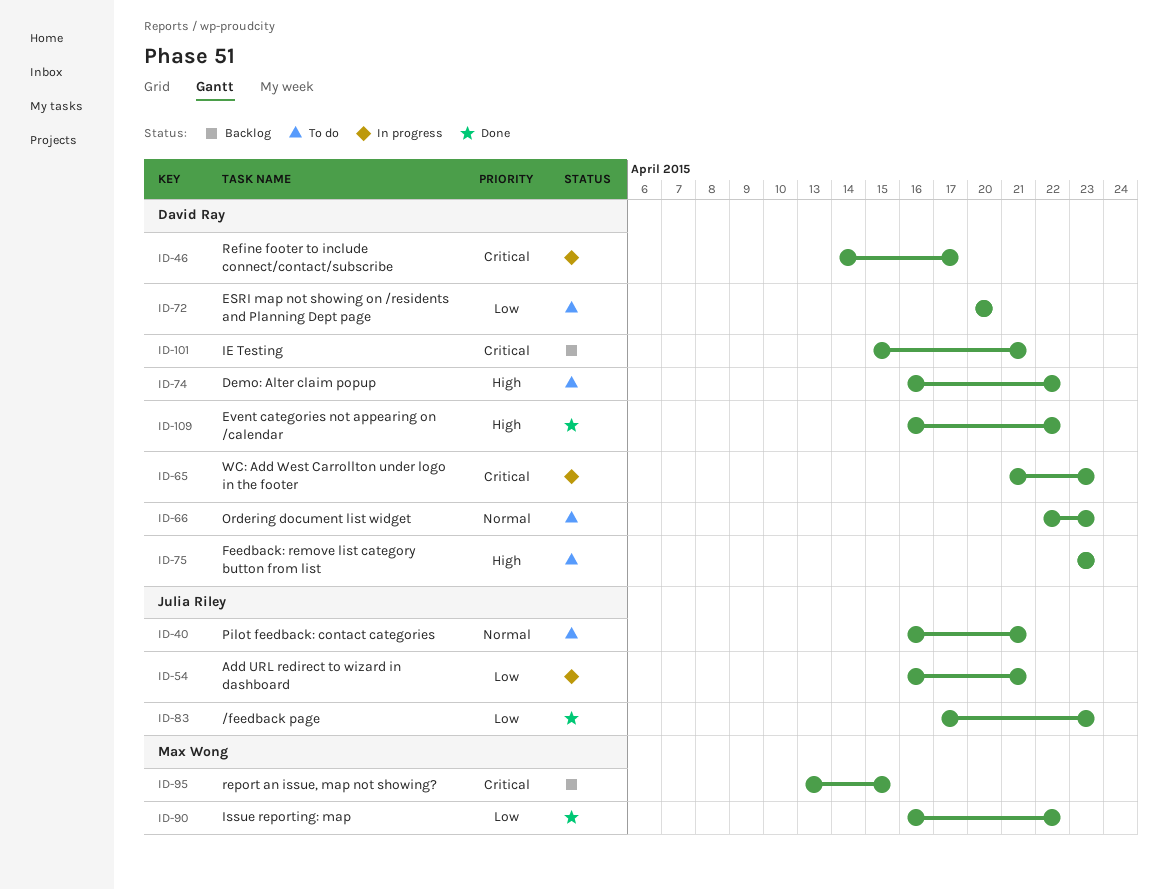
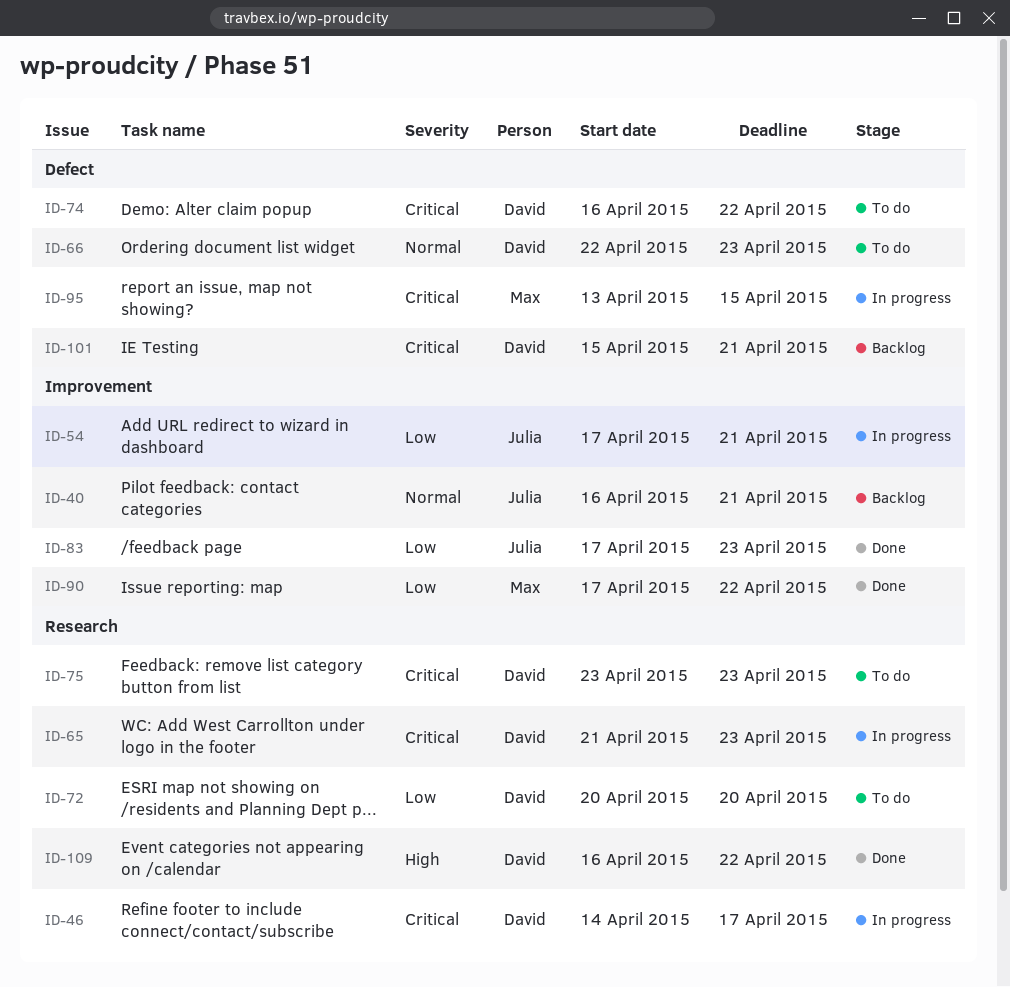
ID-40, status: To do -> Backlog
ID-54, start: Apr 16 -> Apr 17
ID-74, priority: High -> Critical
ID-75, priority: High -> Critical
ID-90, start: Apr 16 -> Apr 17
ID-95, status: Backlog -> In progress

